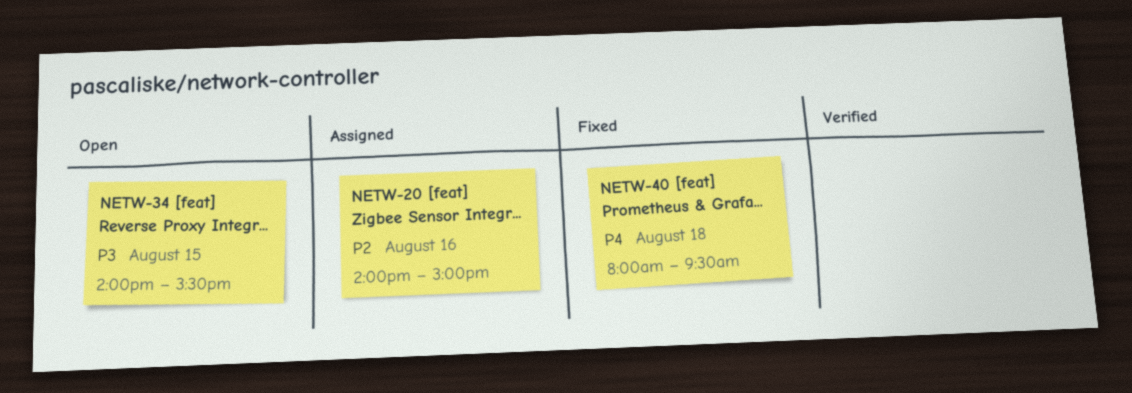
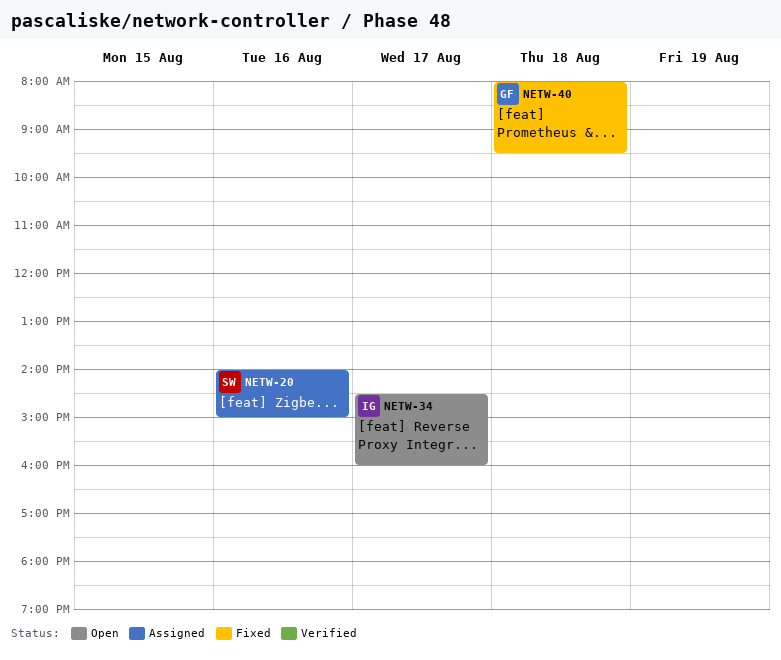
NETW-34, day: Aug 15 -> Aug 17
NETW-34, begins: 14:00 -> 14:30
NETW-34, ends: 15:30 -> 16:00

